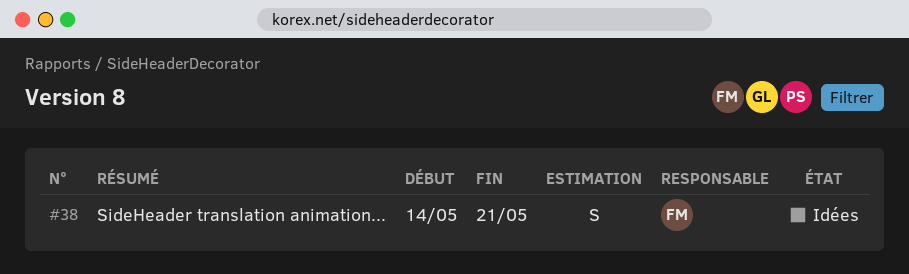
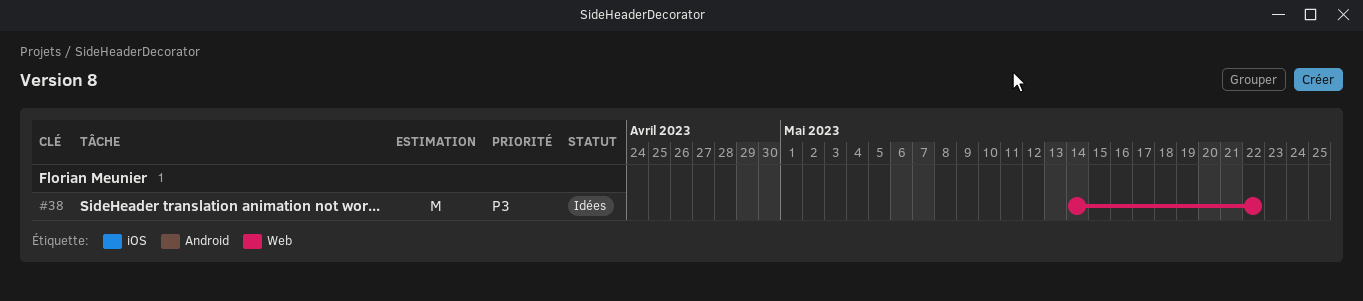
#38, estimate: S -> M
#38, due: May 21 -> May 22

